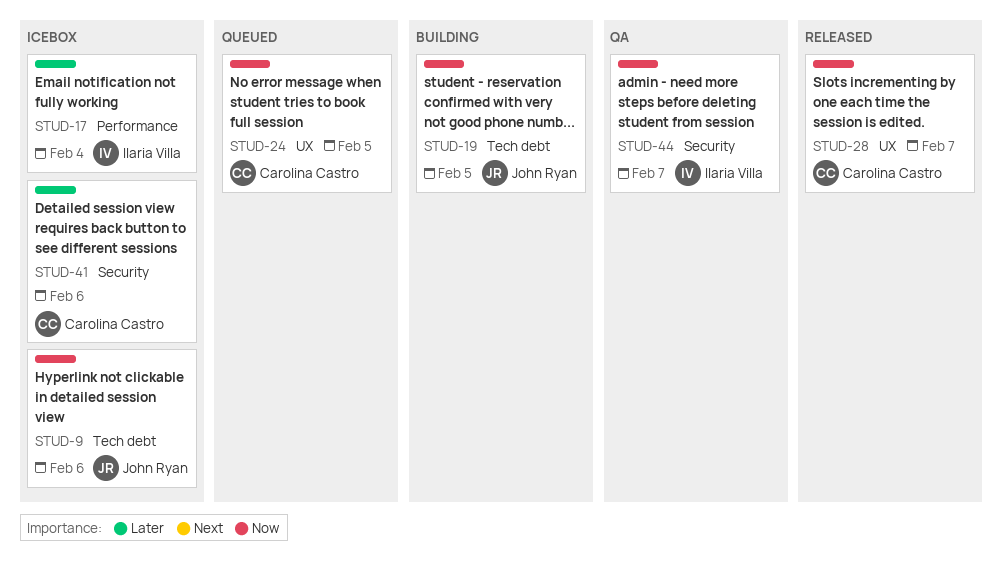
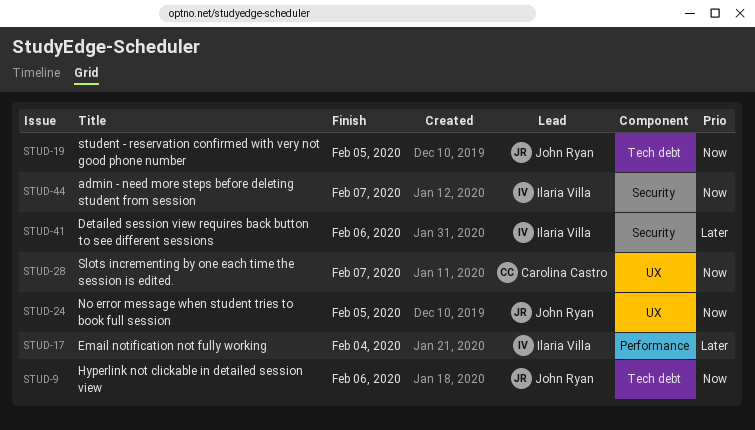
STUD-24, owner: Carolina Castro -> John Ryan
STUD-41, owner: Carolina Castro -> Ilaria Villa

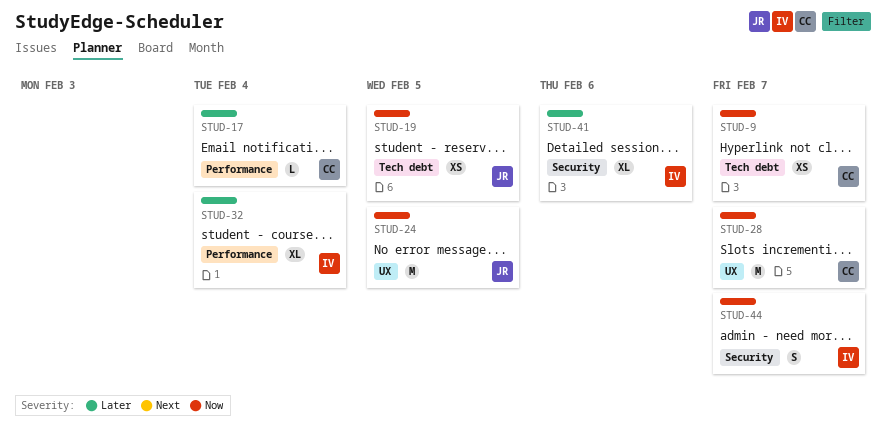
STUD-9, owner: John Ryan -> Carolina Castro
STUD-9, due: Feb 6 -> Feb 7
STUD-17, owner: Ilaria Villa -> Carolina Castro
STUD-32: none -> present

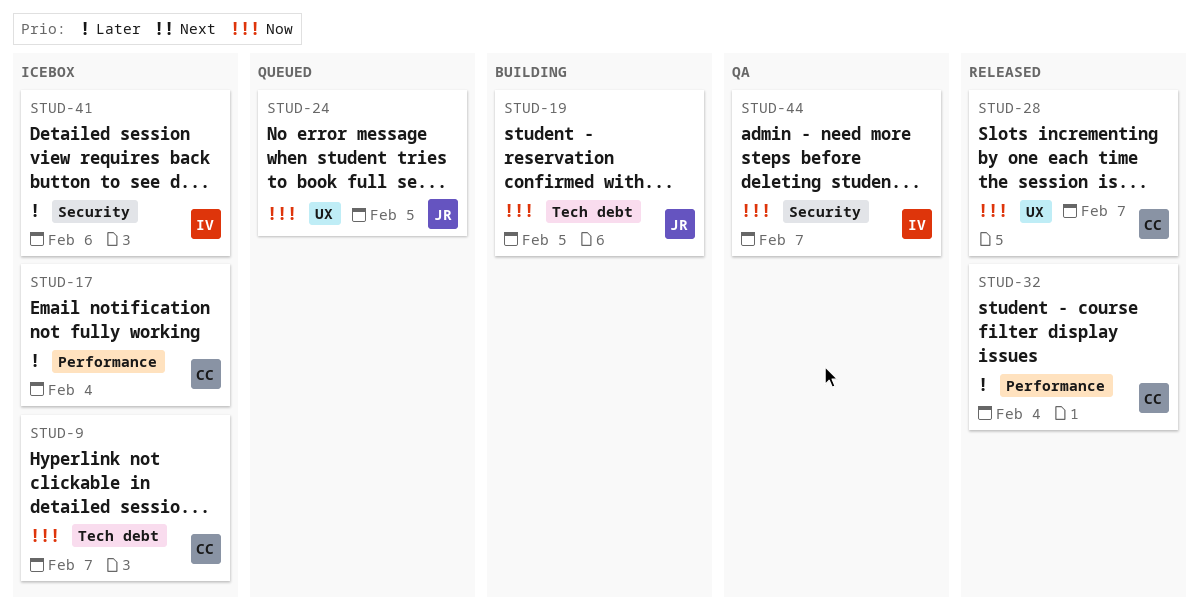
STUD-32, owner: IV -> CC

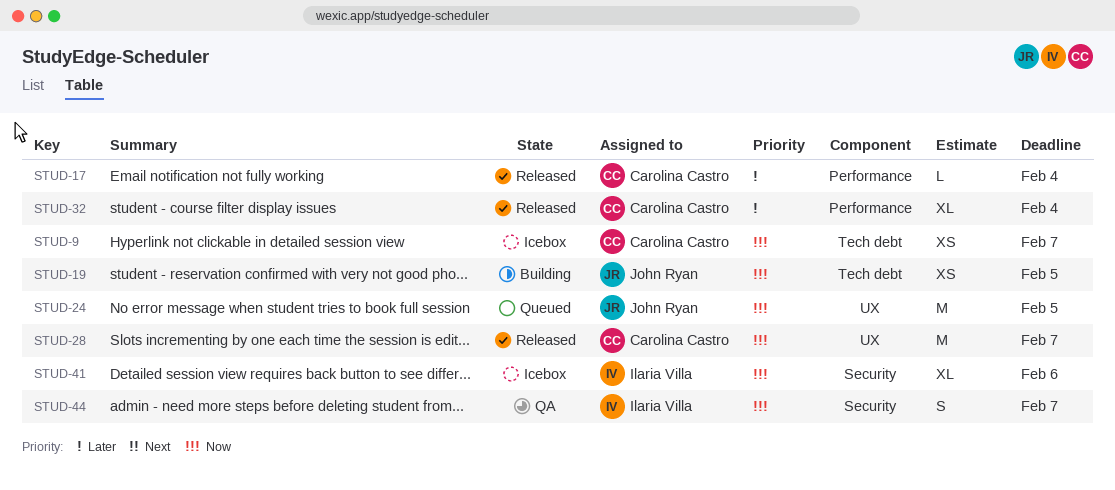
STUD-17, status: Icebox -> Released
STUD-41, priority: Later -> Now

